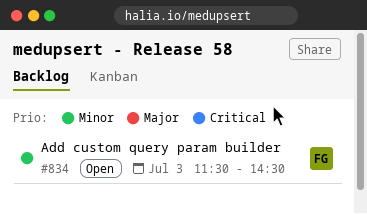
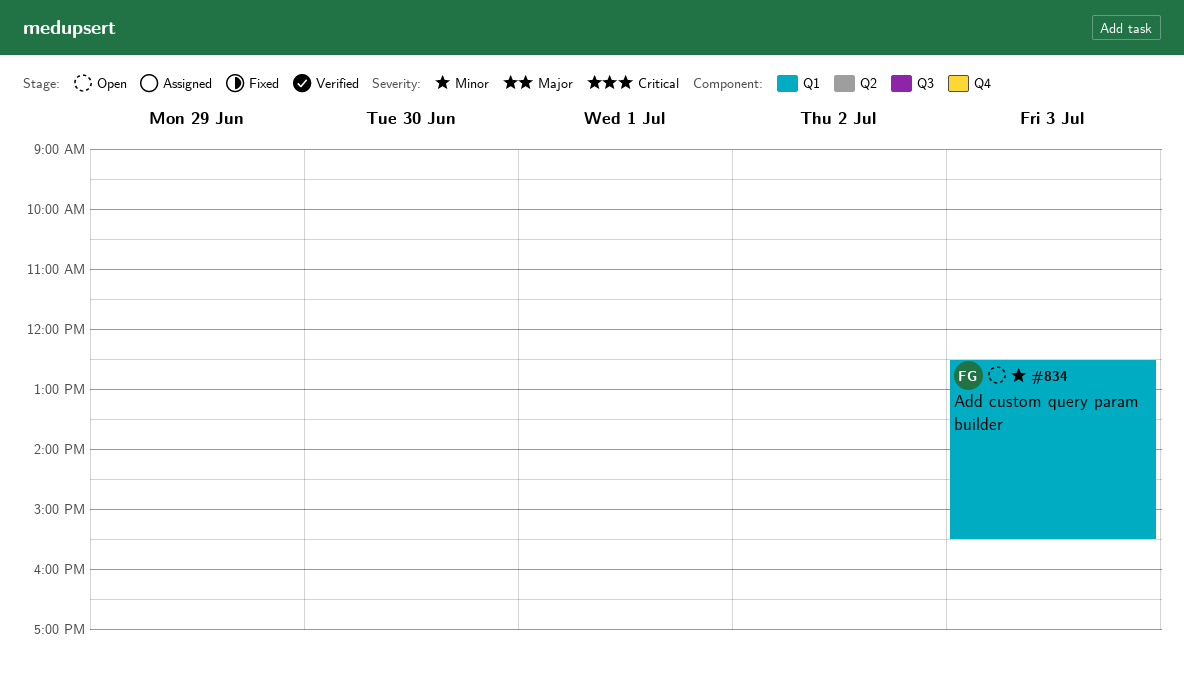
#834, begins: 11:30 -> 12:30
#834, ends: 14:30 -> 15:30

